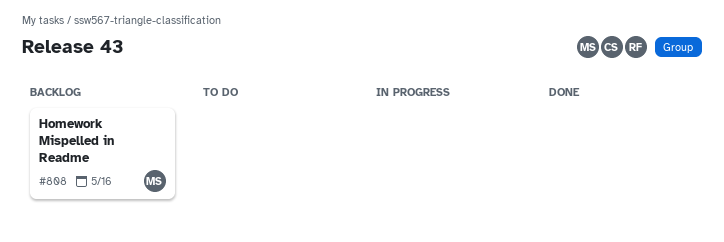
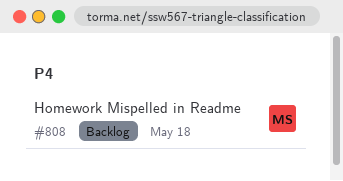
#808, due: May 16 -> May 18

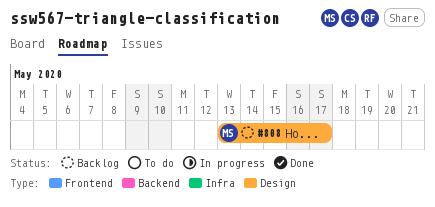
#808, due: May 18 -> May 17

